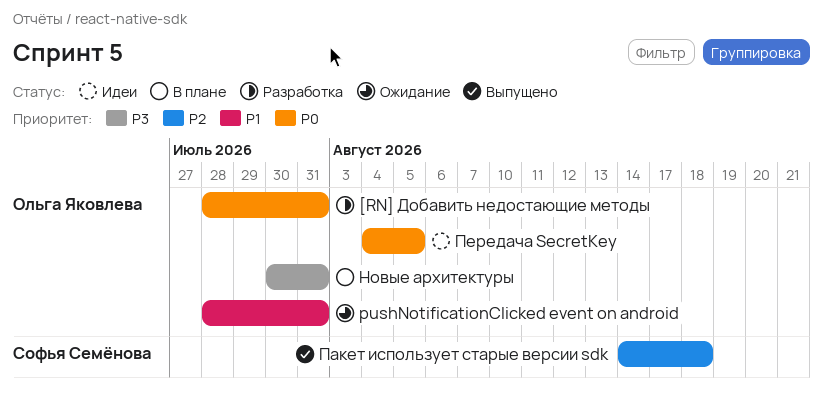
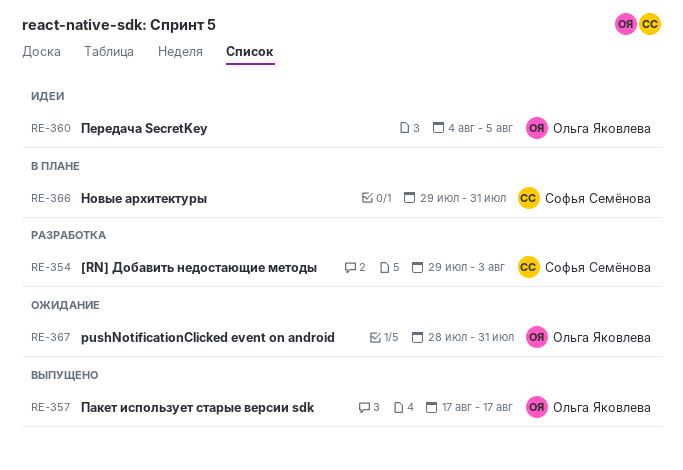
[RN] Добавить недостающие методы, owner: Ольга Яковлева -> Софья Семёнова
[RN] Добавить недостающие методы, start: Jul 28 -> Jul 29
[RN] Добавить недостающие методы, due: Jul 31 -> Aug 3
Новые архитектуры, owner: Ольга Яковлева -> Софья Семёнова
Новые архитектуры, start: Jul 30 -> Jul 29
Пакет использует старые версии sdk, owner: Софья Семёнова -> Ольга Яковлева
Пакет использует старые версии sdk, start: Aug 14 -> Aug 17
Пакет использует старые версии sdk, due: Aug 18 -> Aug 17

